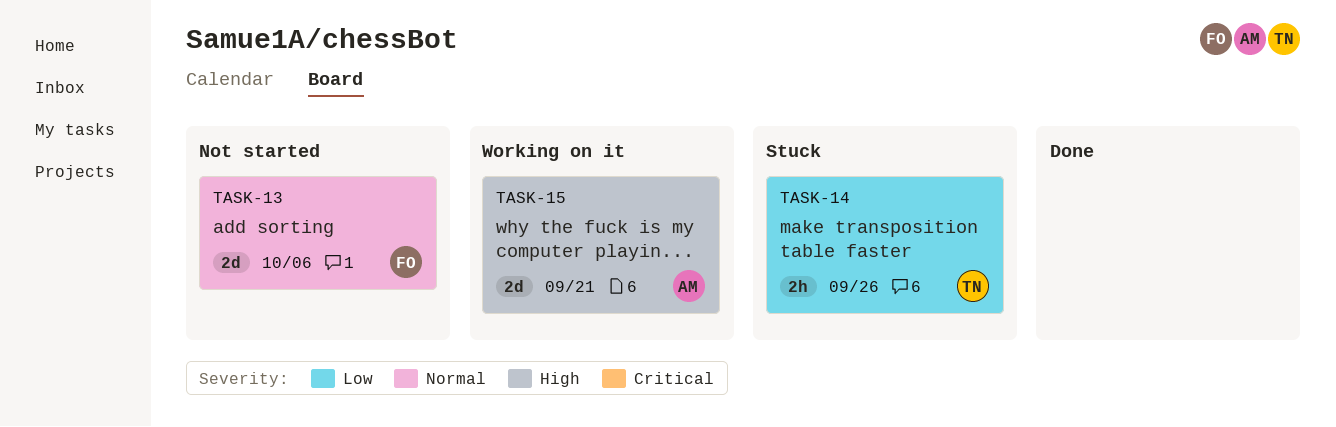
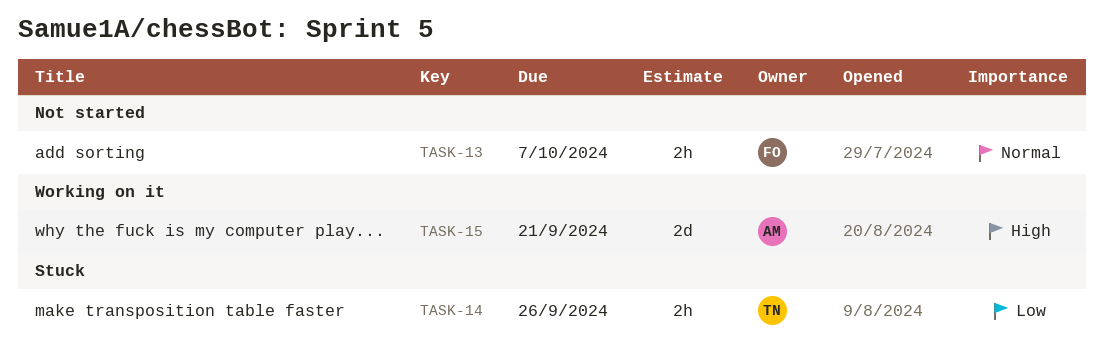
TASK-13, estimate: 2d -> 2h
TASK-13, due: Oct 6 -> Oct 7

